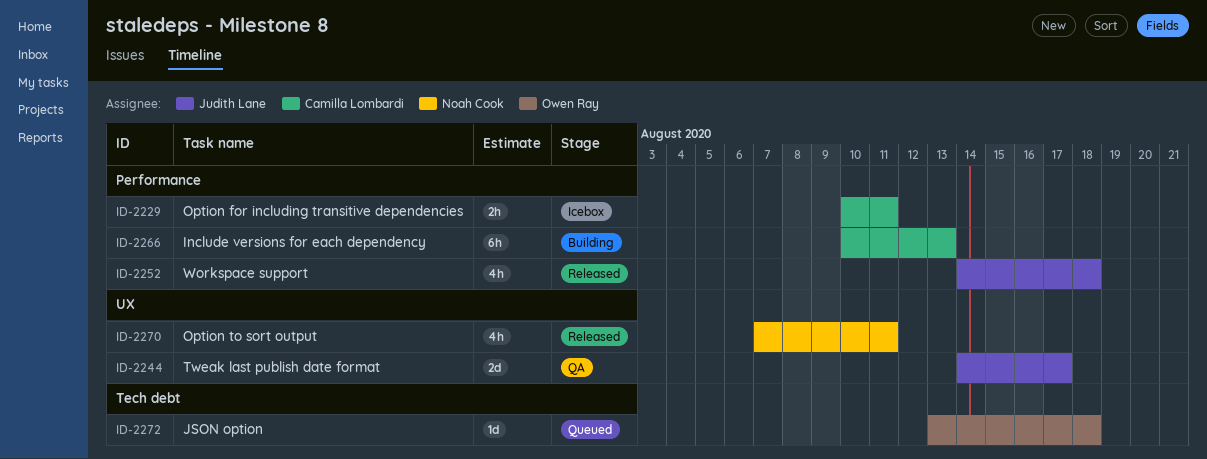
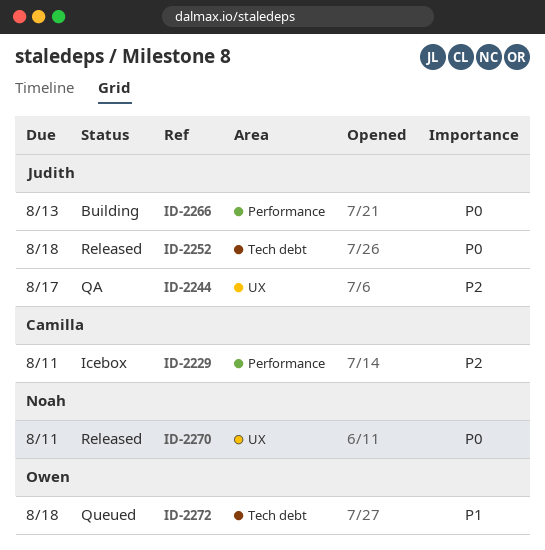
ID-2252, label: Performance -> Tech debt
ID-2266, owner: Camilla Lombardi -> Judith Lane

